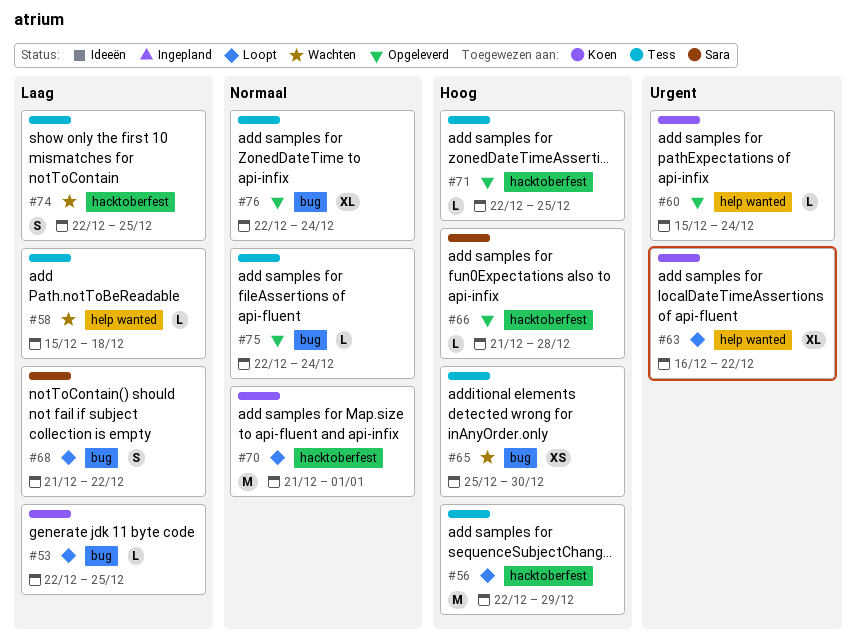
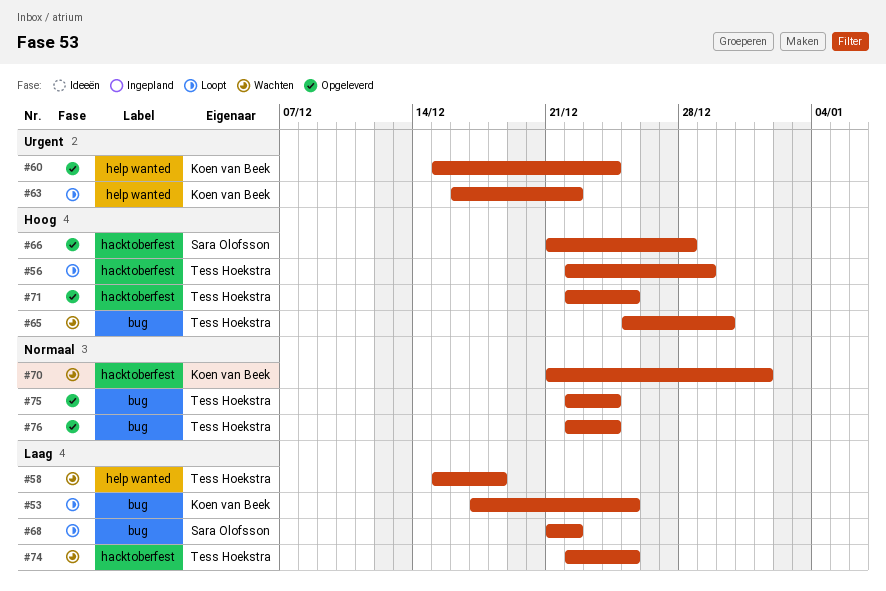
#53, start: Dec 22 -> Dec 17
#70, status: Loopt -> Wachten

